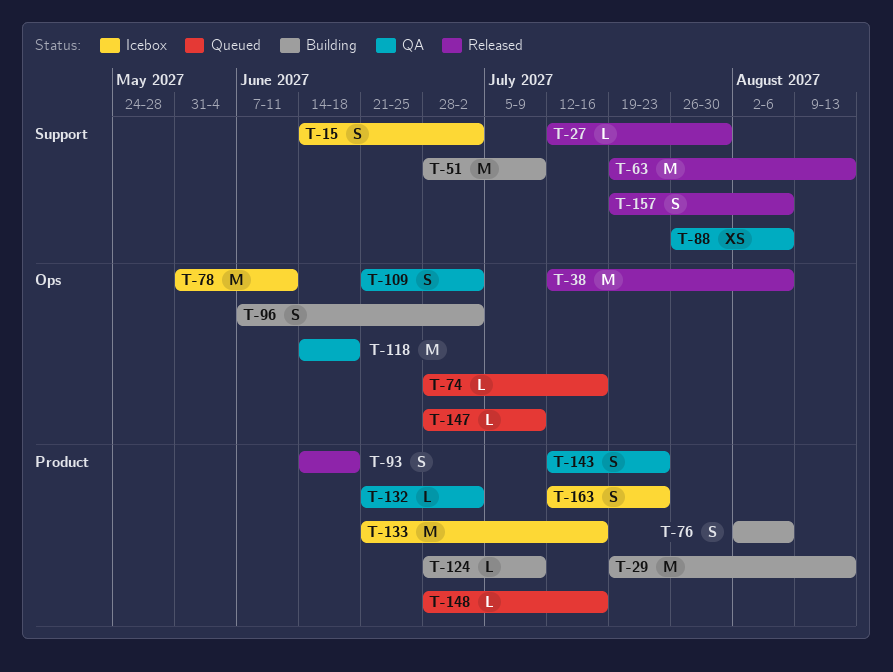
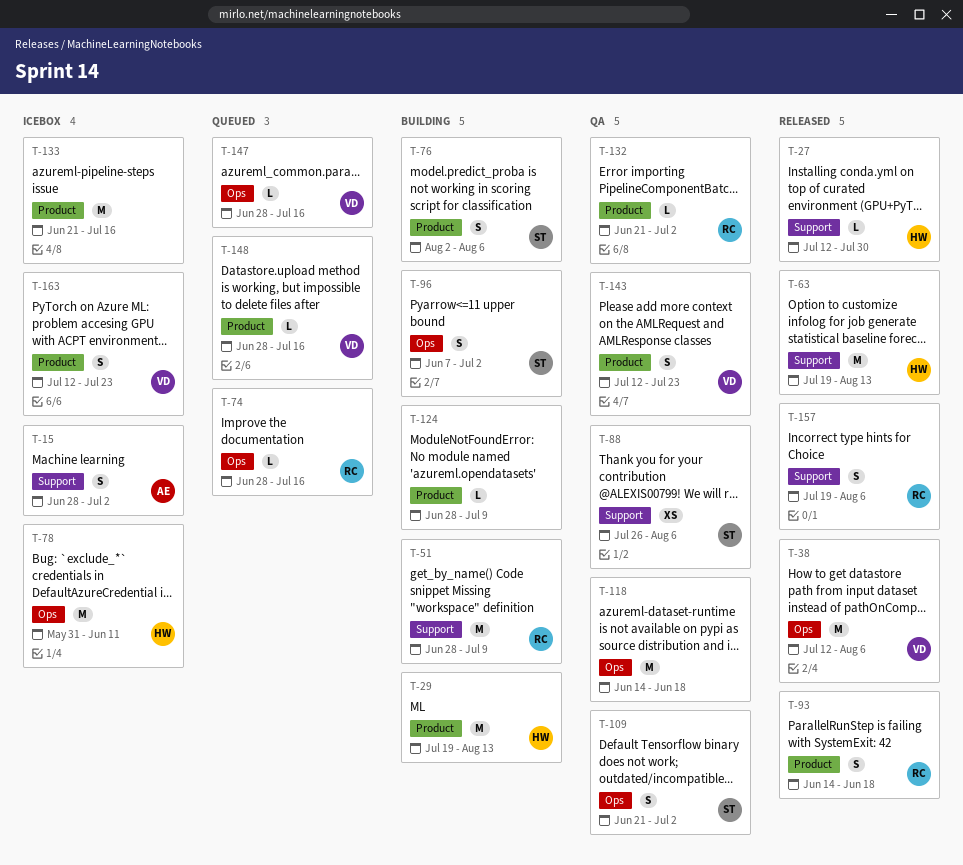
T-15, start: Jun 14 -> Jun 28
T-147, due: Jul 9 -> Jul 16

